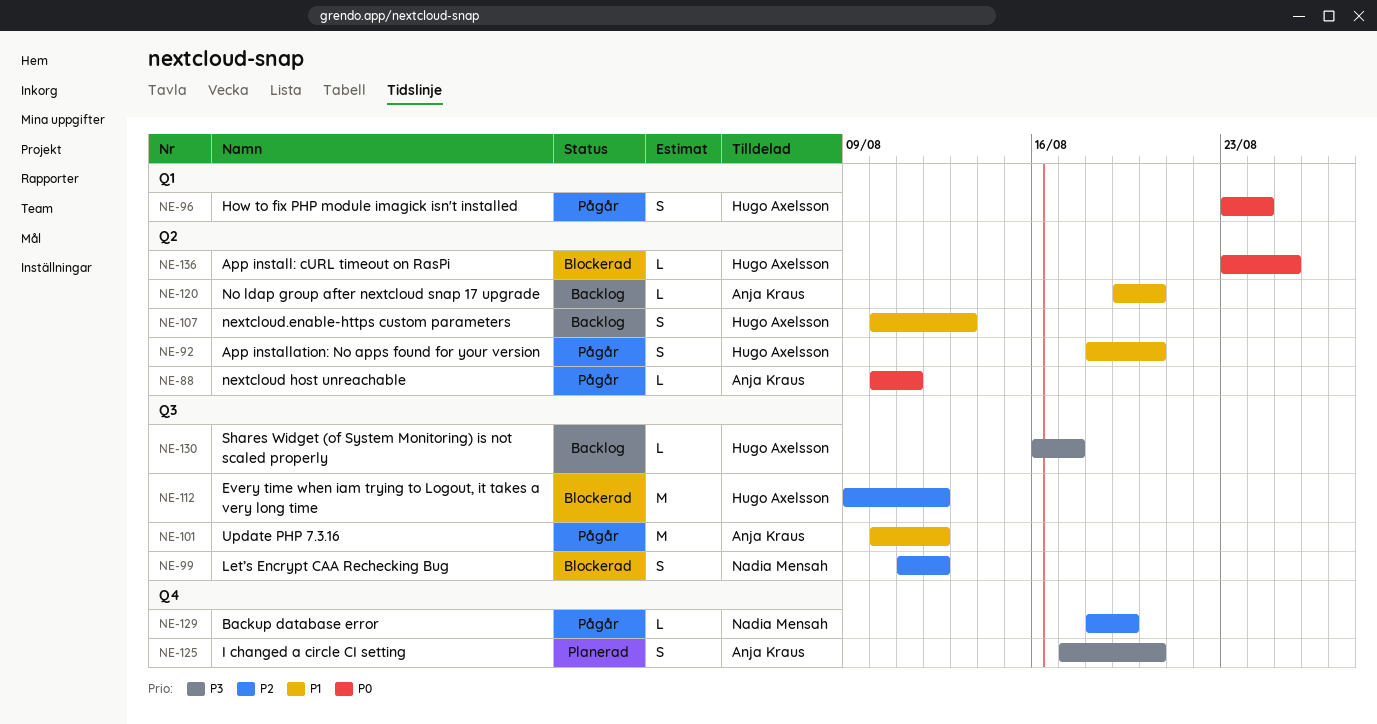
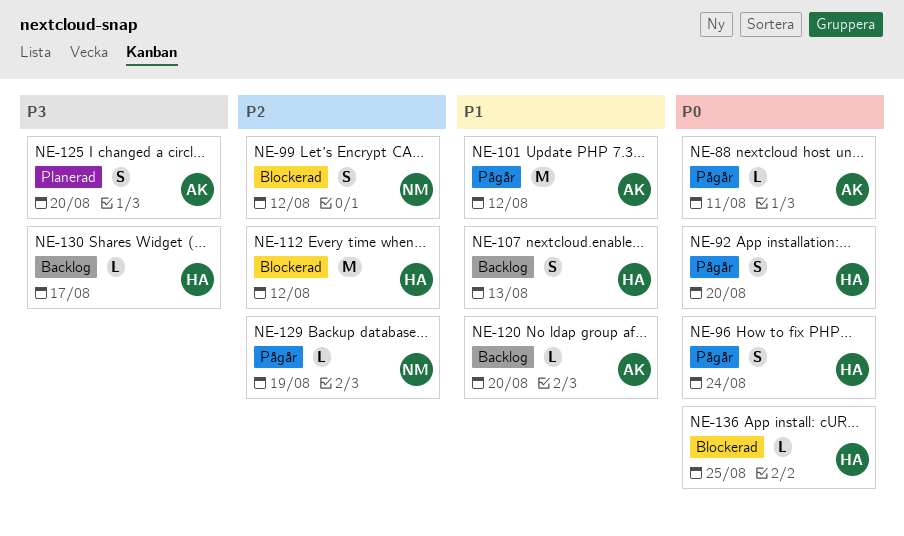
NE-92, priority: P1 -> P0

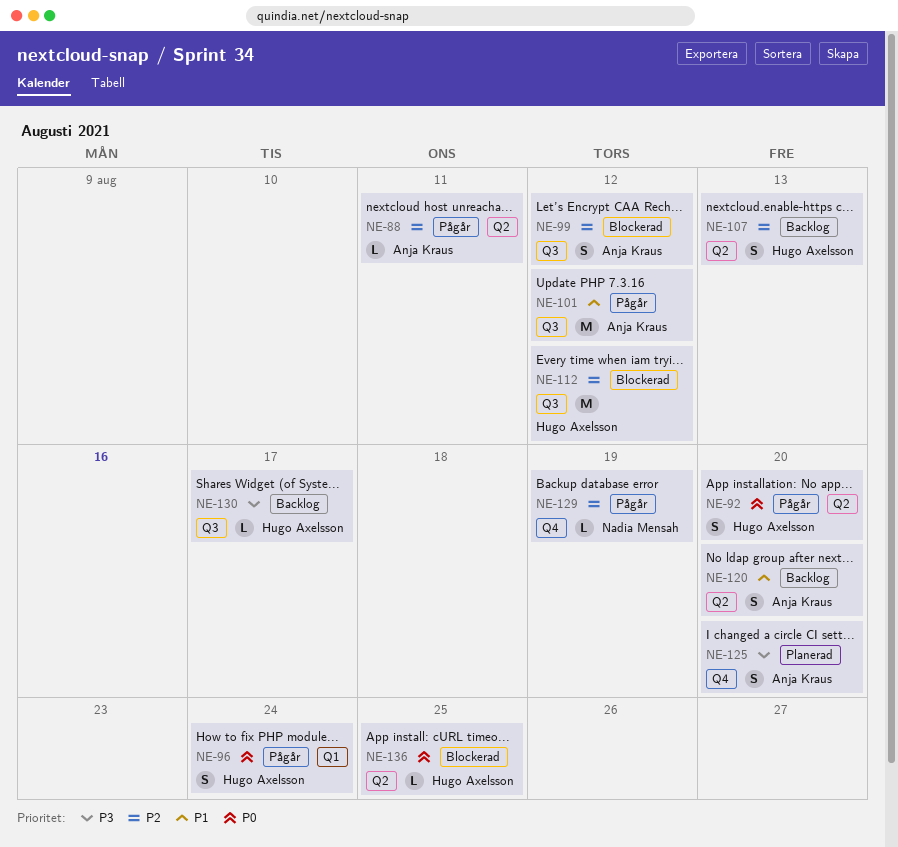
NE-88, priority: P0 -> P2
NE-99, owner: Nadia Mensah -> Anja Kraus
NE-107, priority: P1 -> P2
NE-120, estimate: L -> S

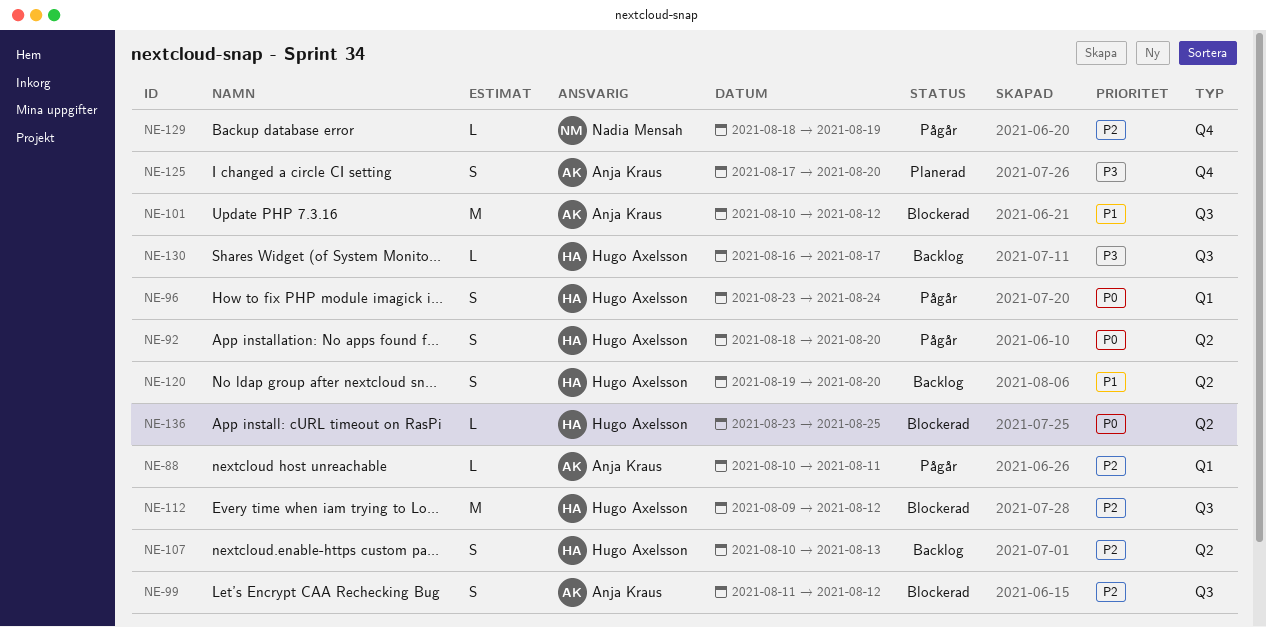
NE-88, label: Q2 -> Q1
NE-101, status: Pågår -> Blockerad
NE-120, owner: Anja Kraus -> Hugo Axelsson

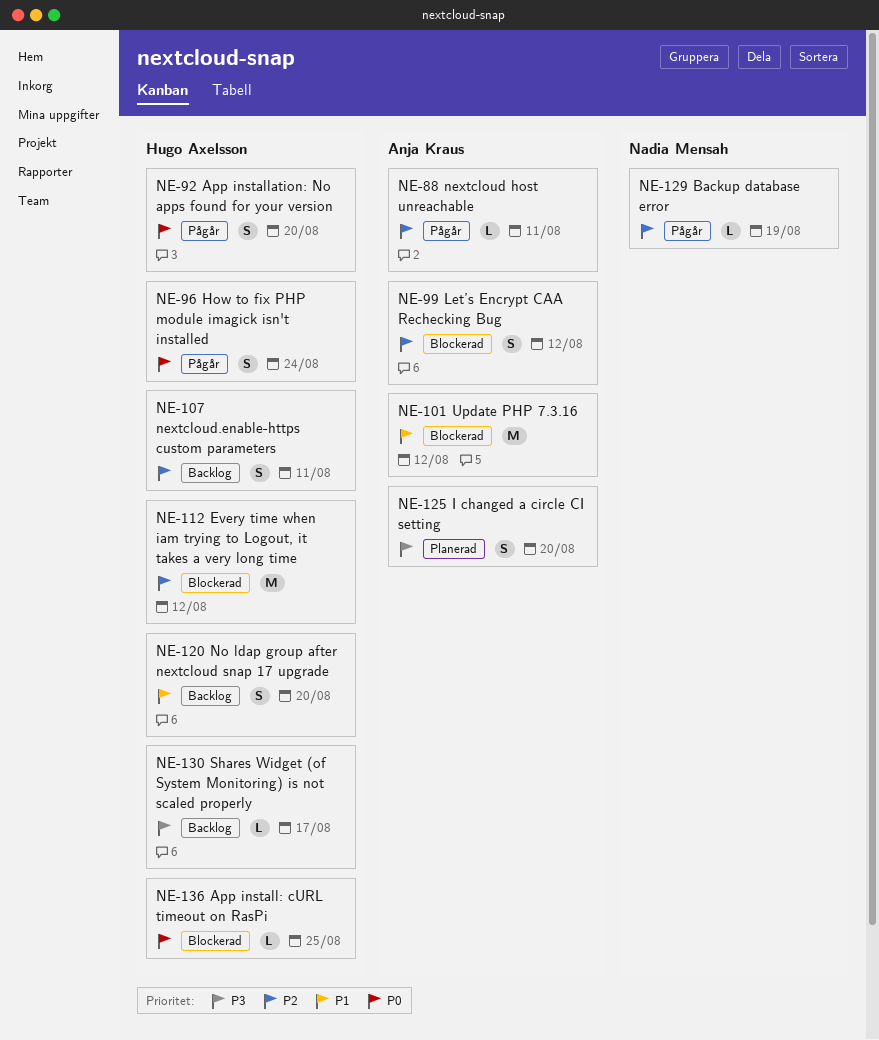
NE-107, due: Aug 13 -> Aug 11

